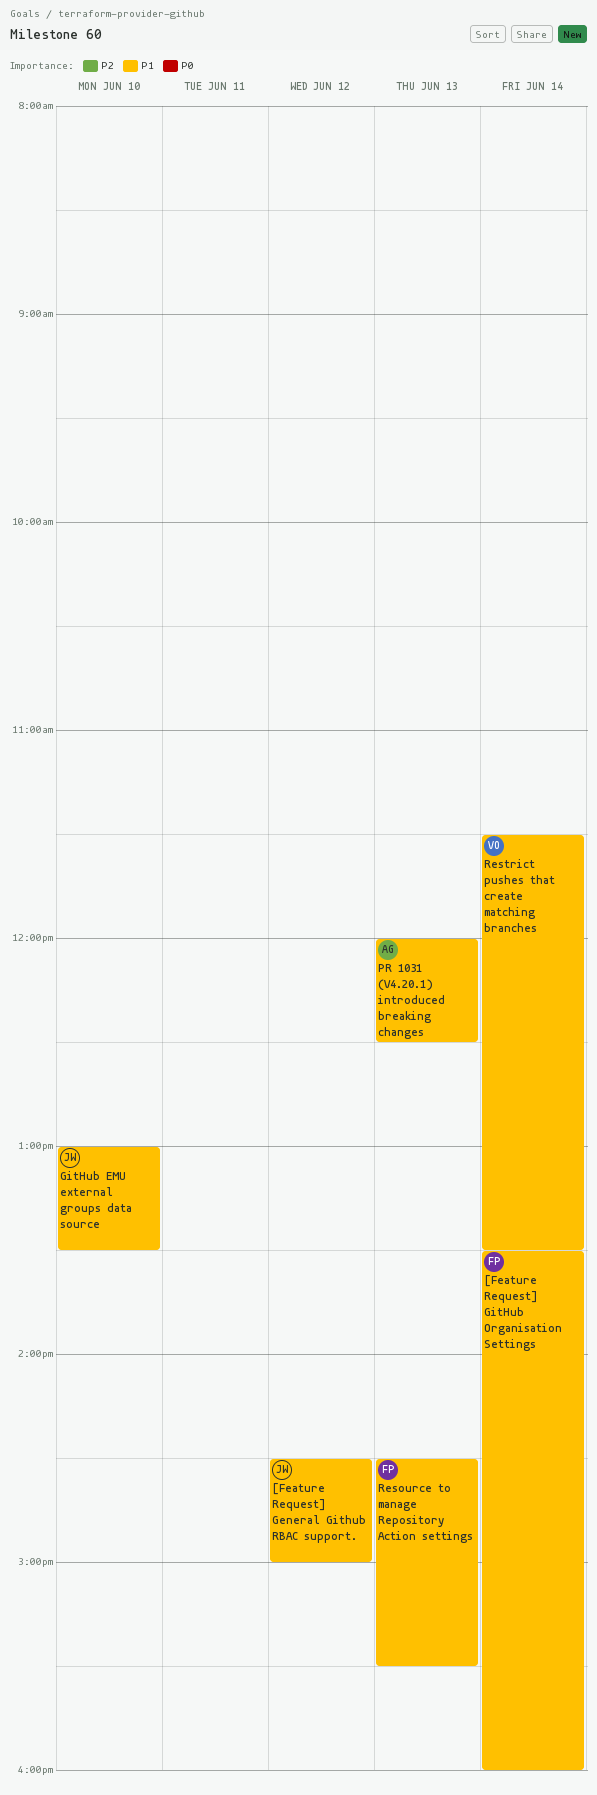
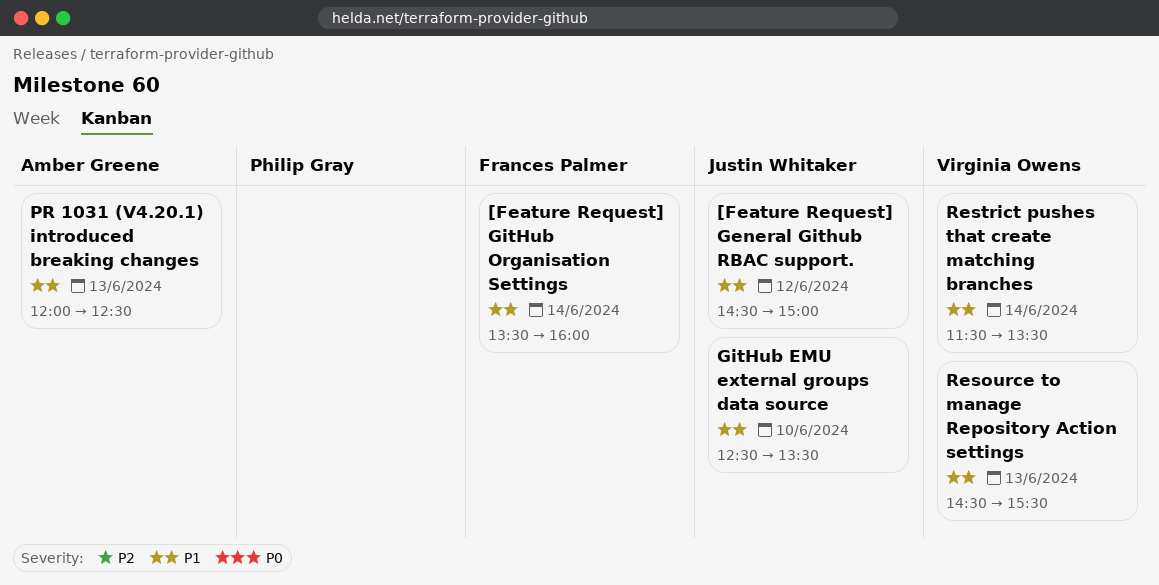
GitHub EMU external groups data source, begins: 13:00 -> 12:30
Resource to manage Repository Action settings, owner: Frances Palmer -> Virginia Owens

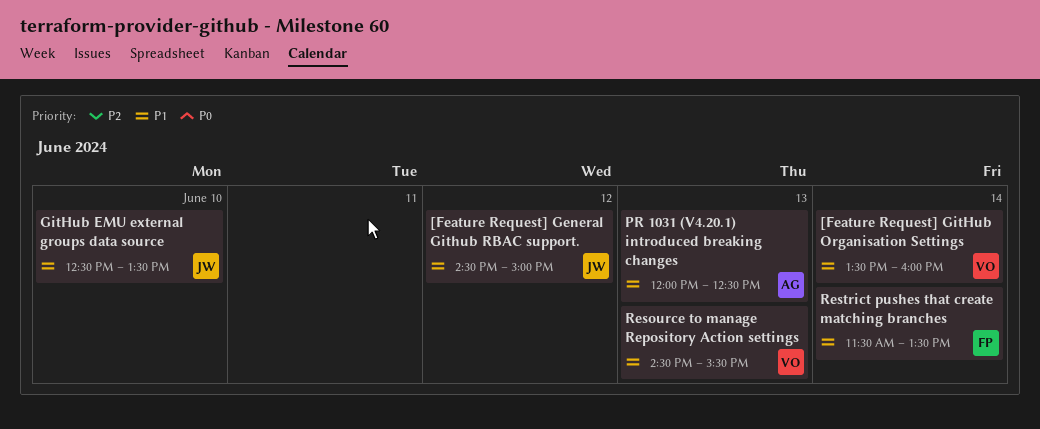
[Feature Request] GitHub Organisation Settings, owner: Frances Palmer -> Virginia Owens
Restrict pushes that create matching branches, owner: Virginia Owens -> Frances Palmer

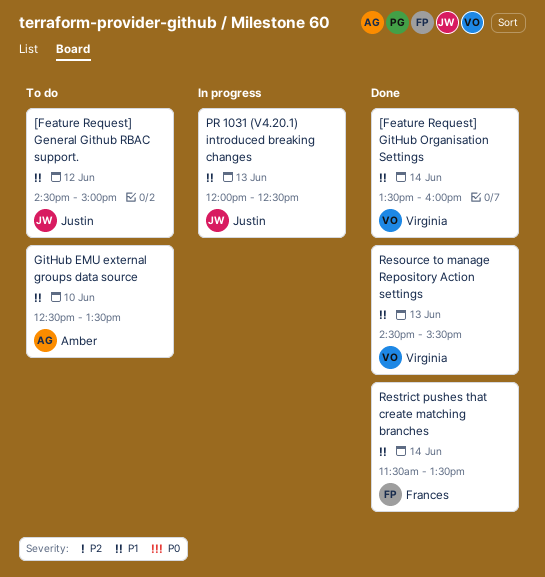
GitHub EMU external groups data source, owner: Justin -> Amber
PR 1031 (V4.20.1) introduced breaking changes, owner: Amber -> Justin

